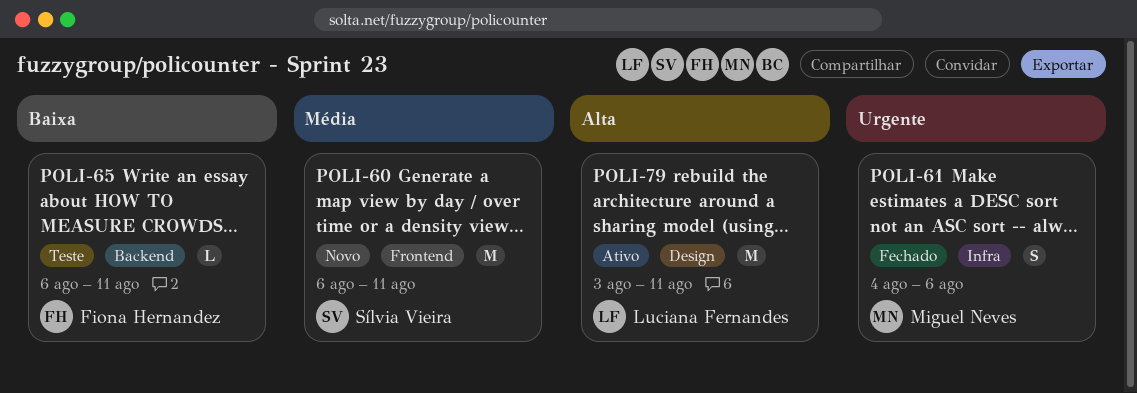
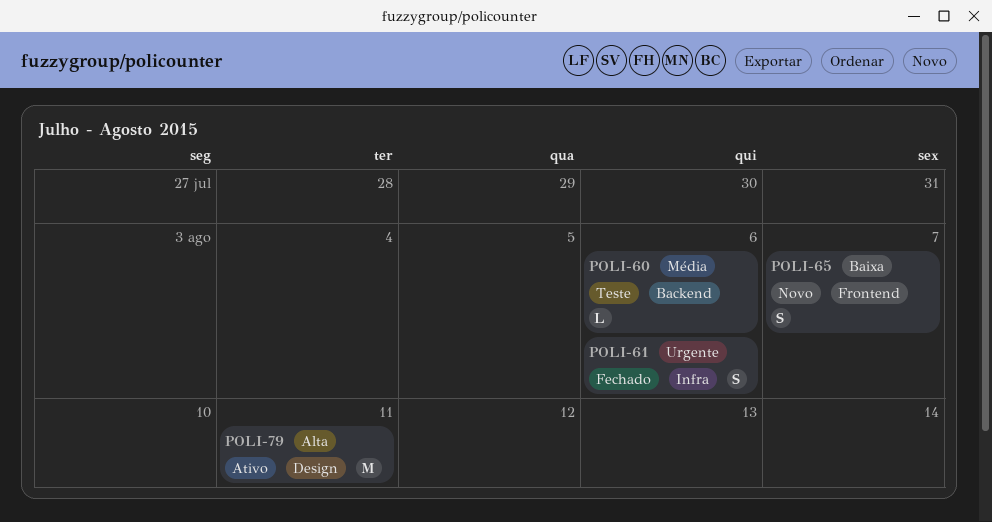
POLI-60, status: Novo -> Teste
POLI-60, label: Frontend -> Backend
POLI-60, estimate: M -> L
POLI-60, due: Aug 11 -> Aug 6
POLI-65, status: Teste -> Novo
POLI-65, label: Backend -> Frontend
POLI-65, estimate: L -> S
POLI-65, due: Aug 11 -> Aug 7

